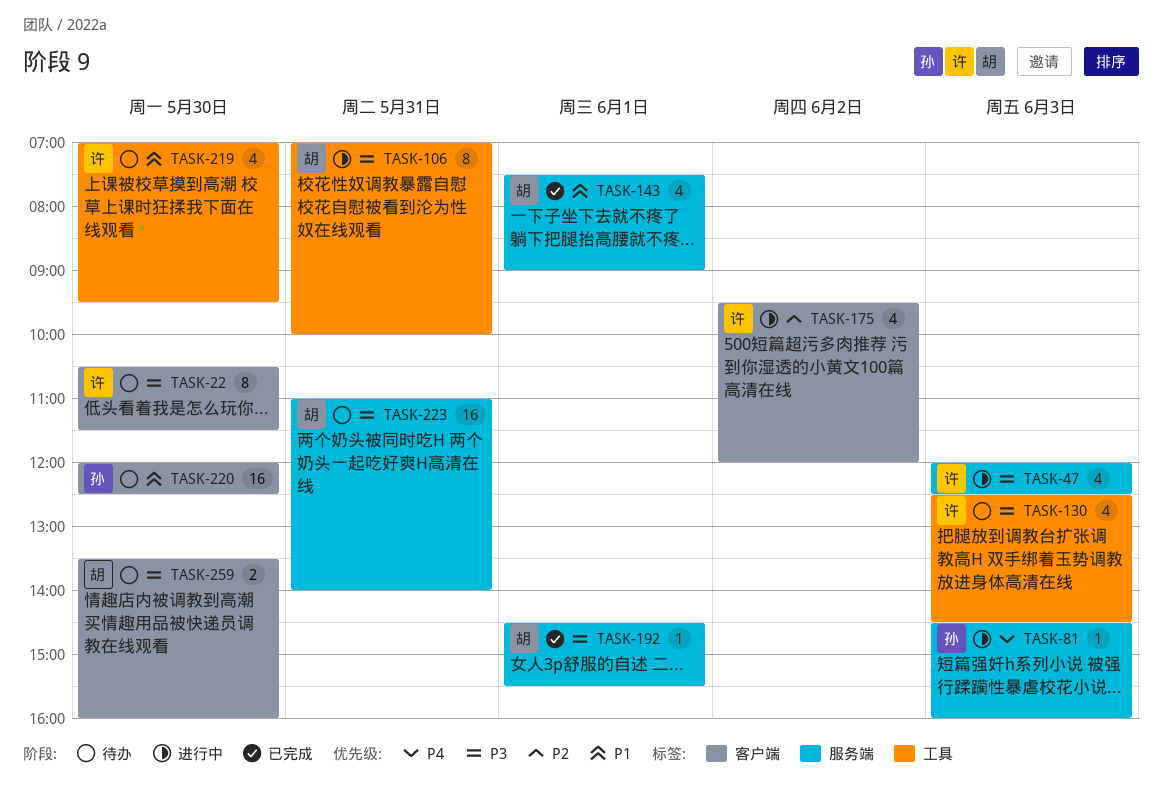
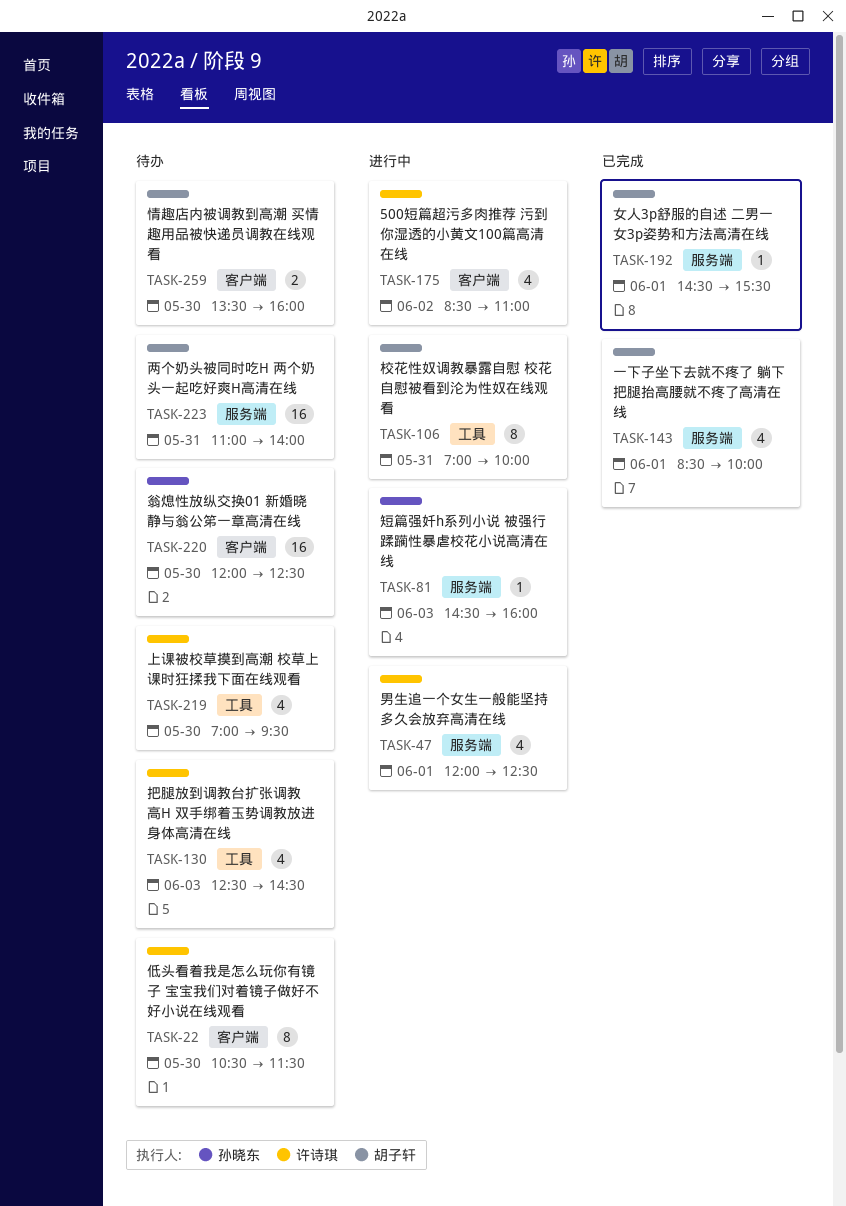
TASK-47, day: Jun 3 -> Jun 1
TASK-143, begins: 07:30 -> 08:30
TASK-143, ends: 09:00 -> 10:00
TASK-175, begins: 09:30 -> 08:30
TASK-175, ends: 12:00 -> 11:00

